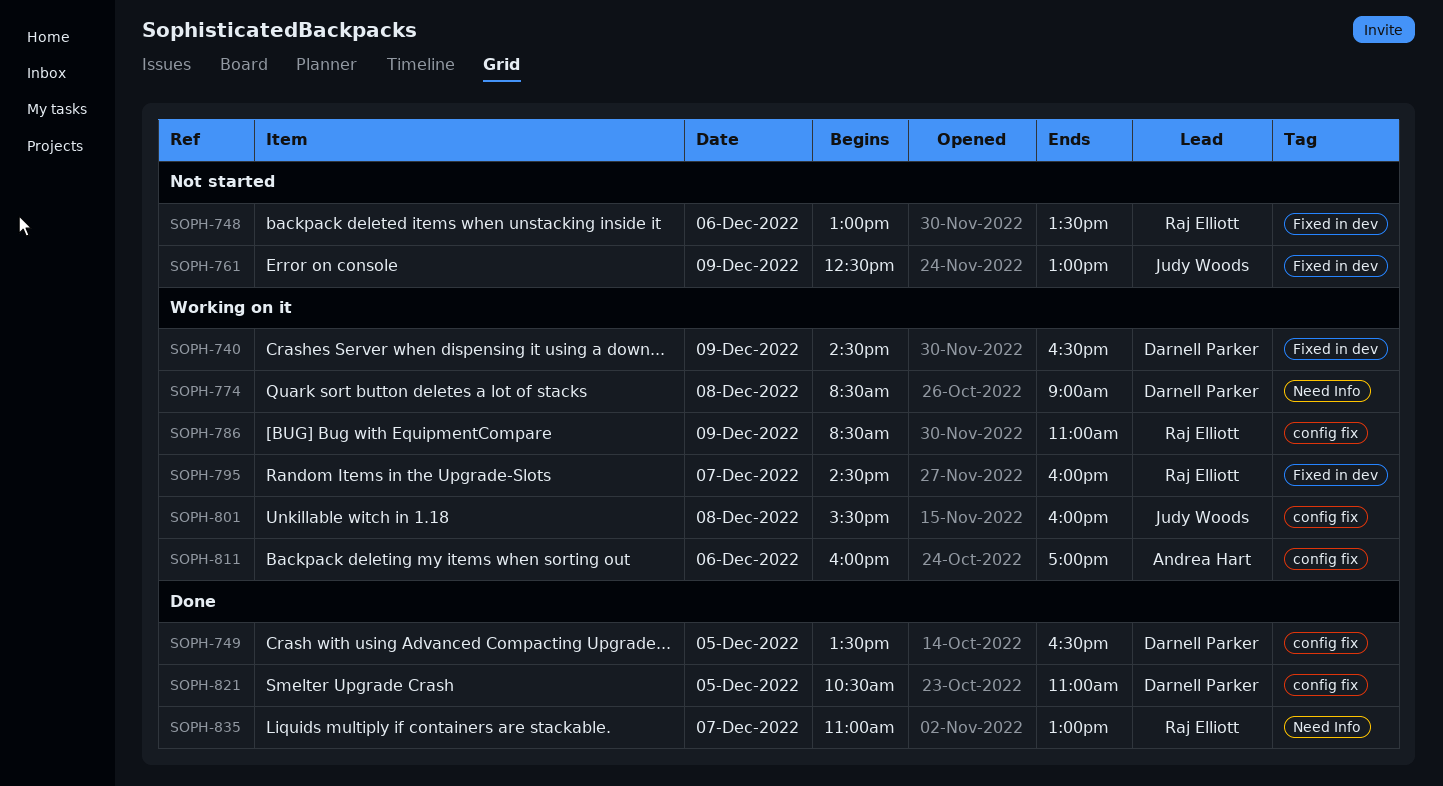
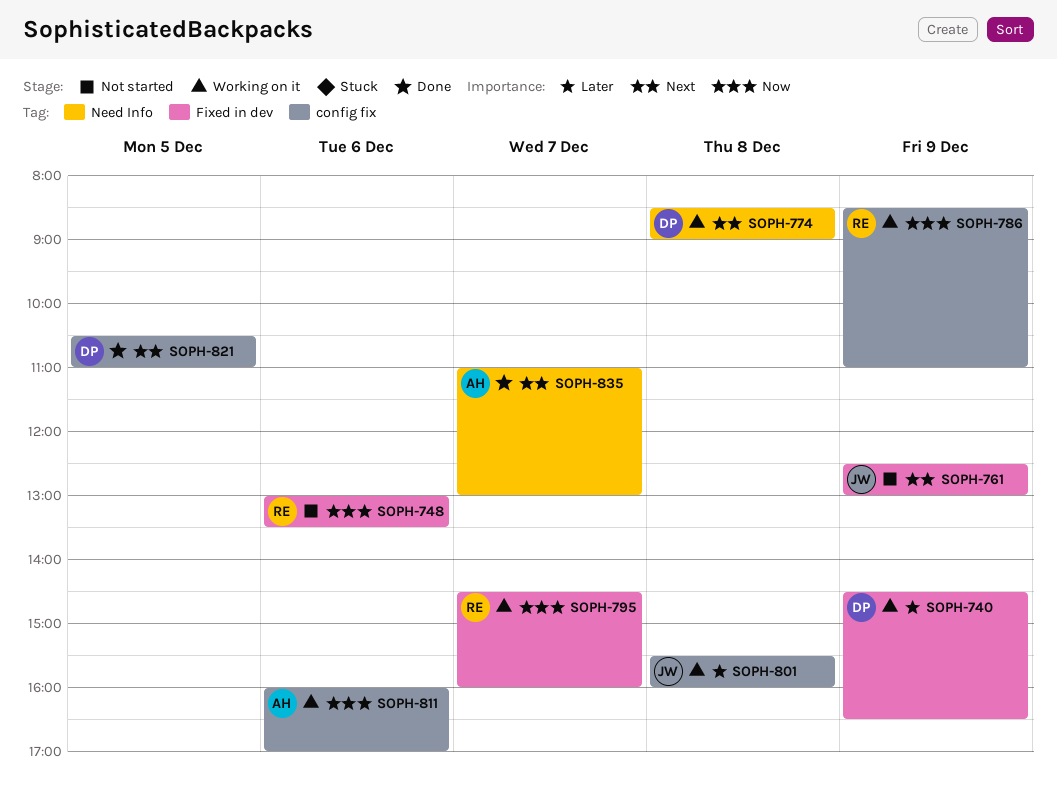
SOPH-749: present -> none
SOPH-835, owner: Raj Elliott -> Andrea Hart

